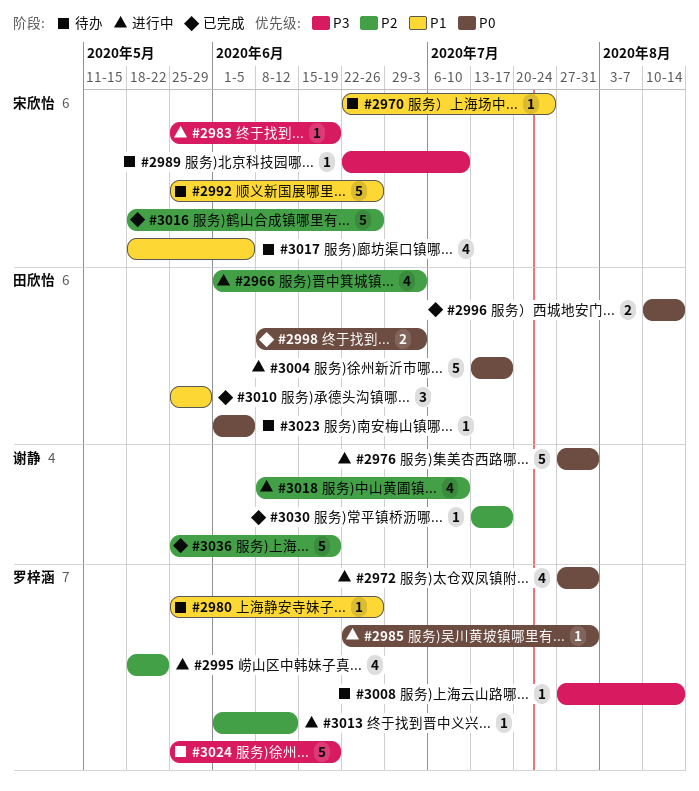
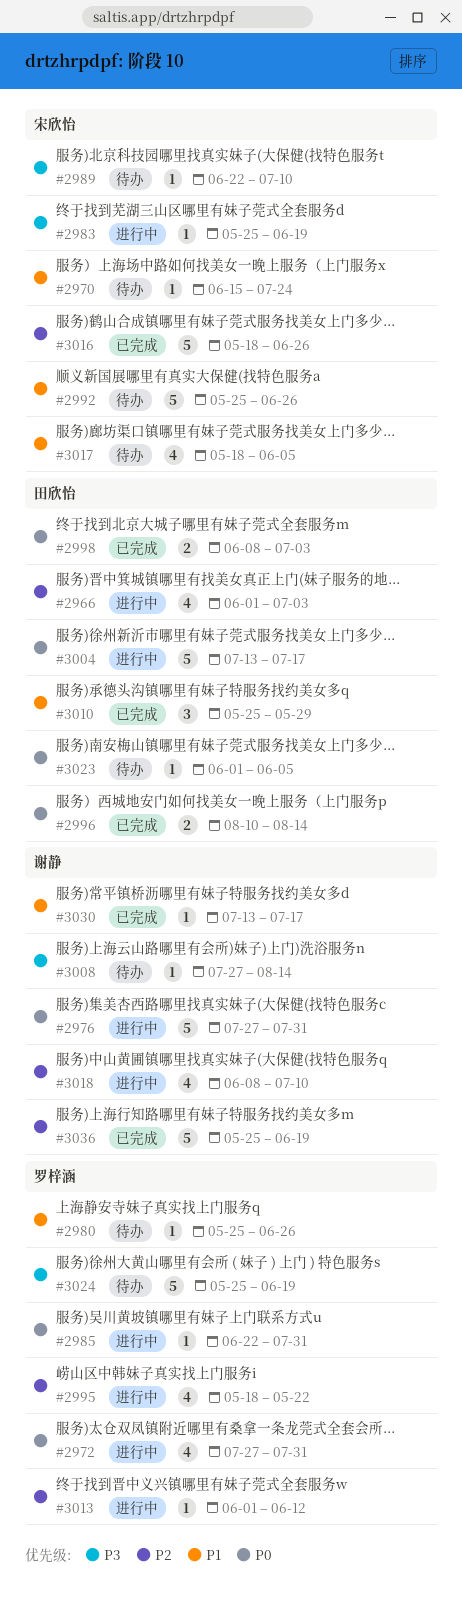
#2970, start: Jun 22 -> Jun 15
#3008, owner: 罗梓涵 -> 谢静
#3030, priority: P2 -> P1

